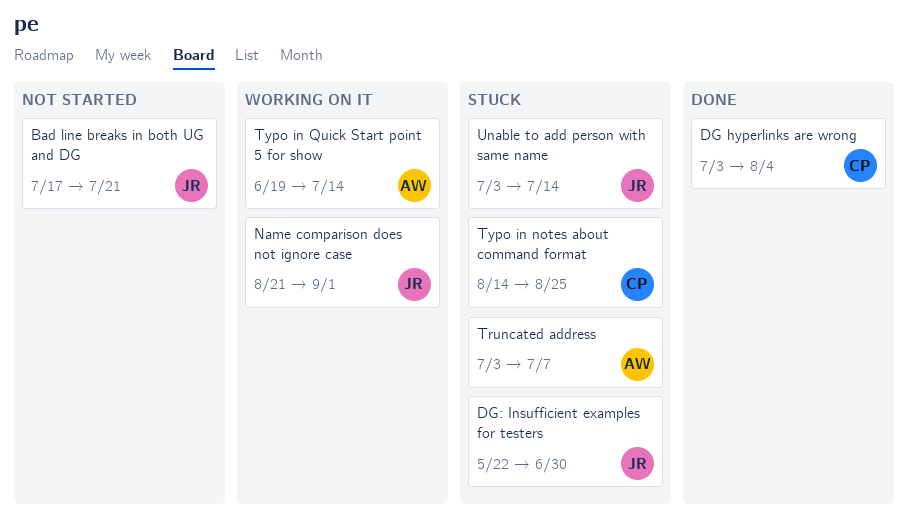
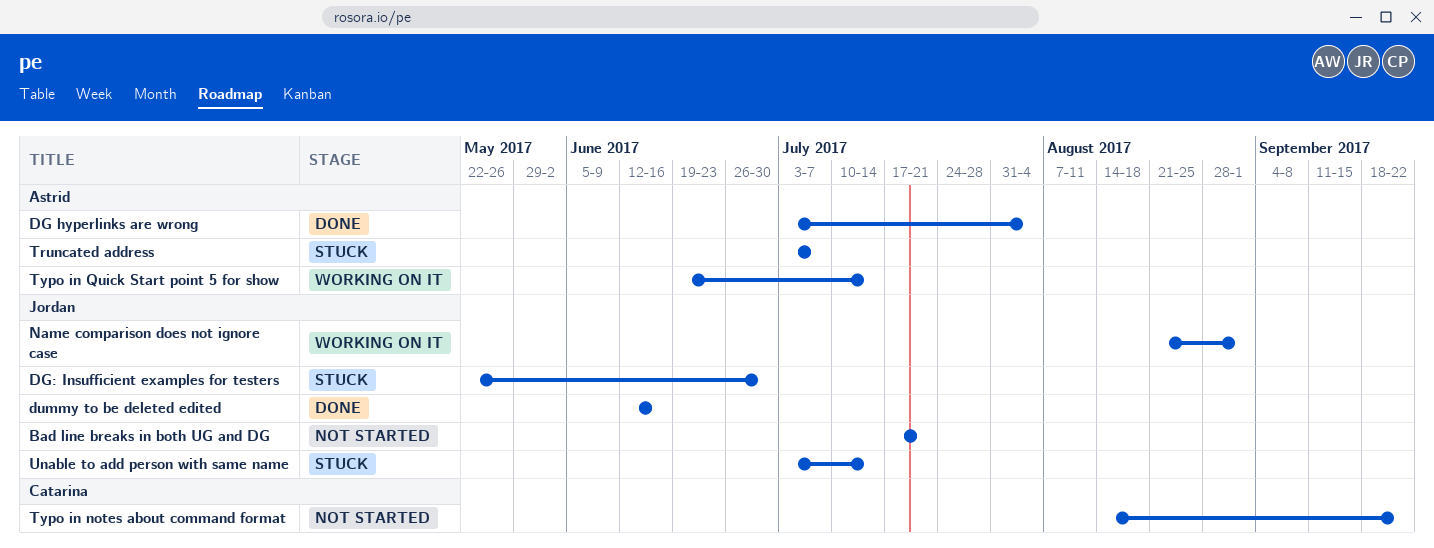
DG hyperlinks are wrong, owner: Catarina -> Astrid
dummy to be deleted edited: none -> present
Typo in notes about command format, status: Stuck -> Not started
Typo in notes about command format, due: Aug 25 -> Sep 22

